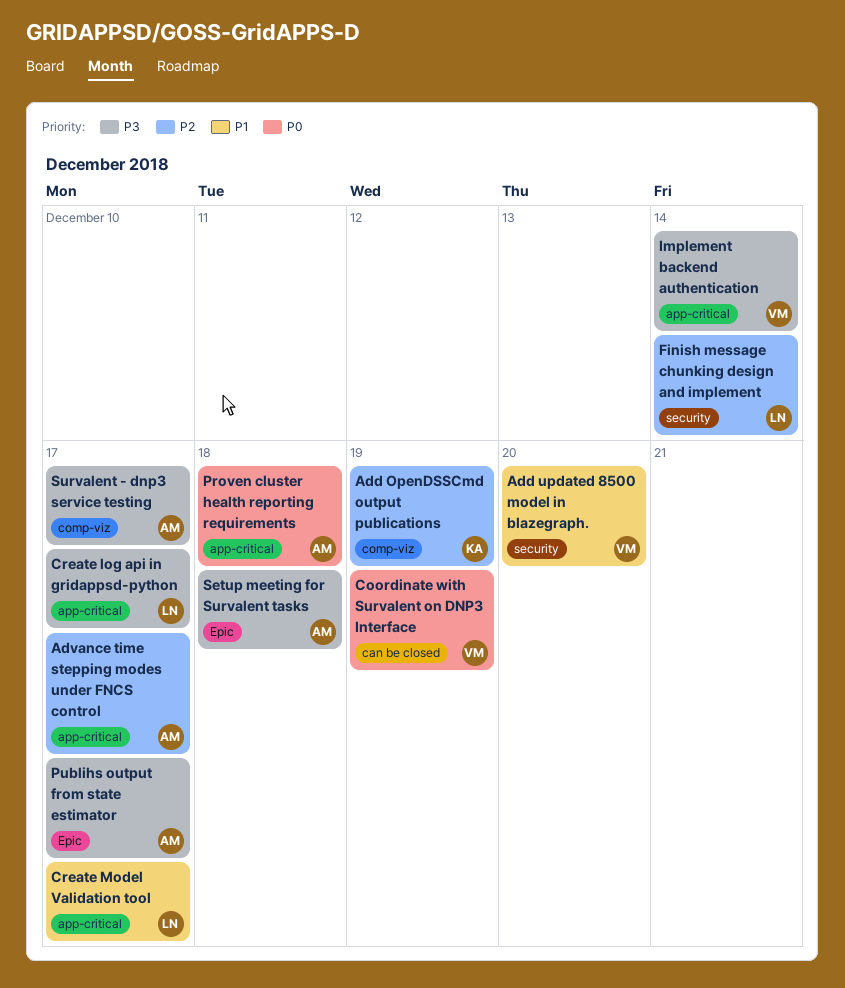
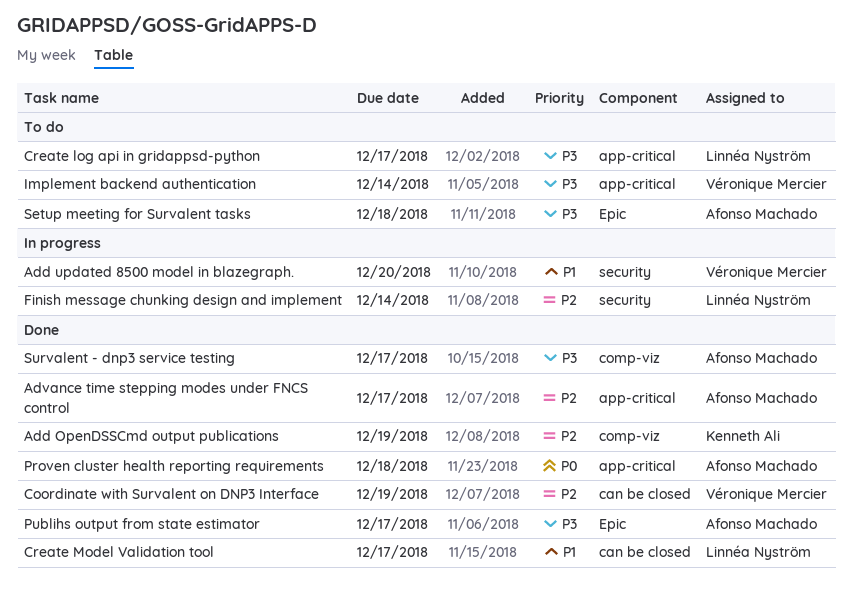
Coordinate with Survalent on DNP3 Interface, priority: P0 -> P2
Create Model Validation tool, label: app-critical -> can be closed

